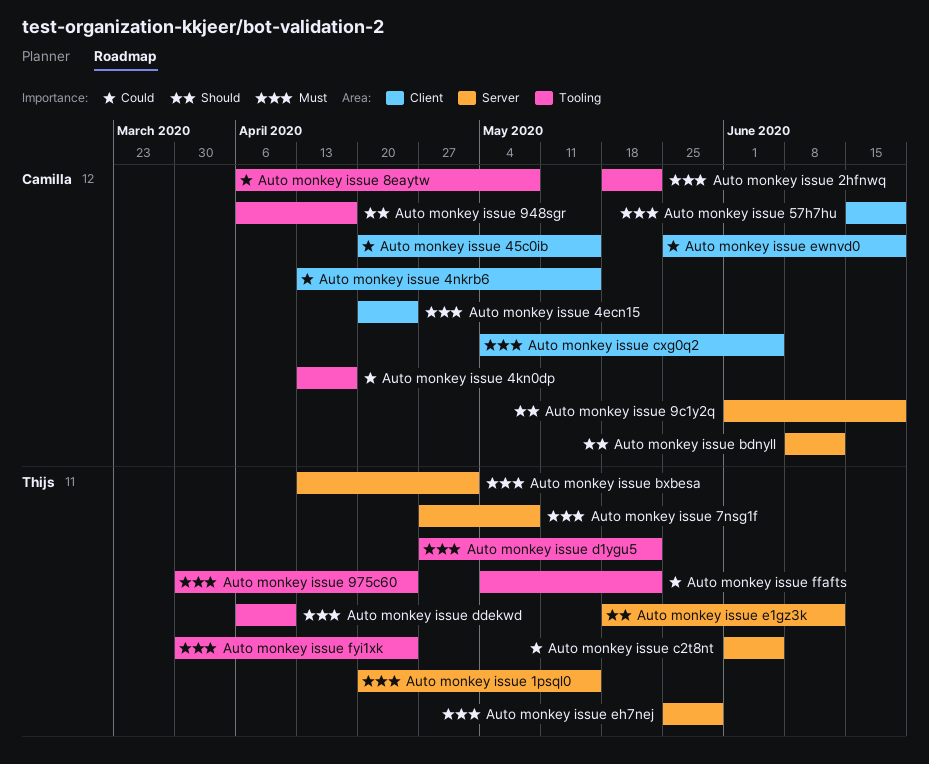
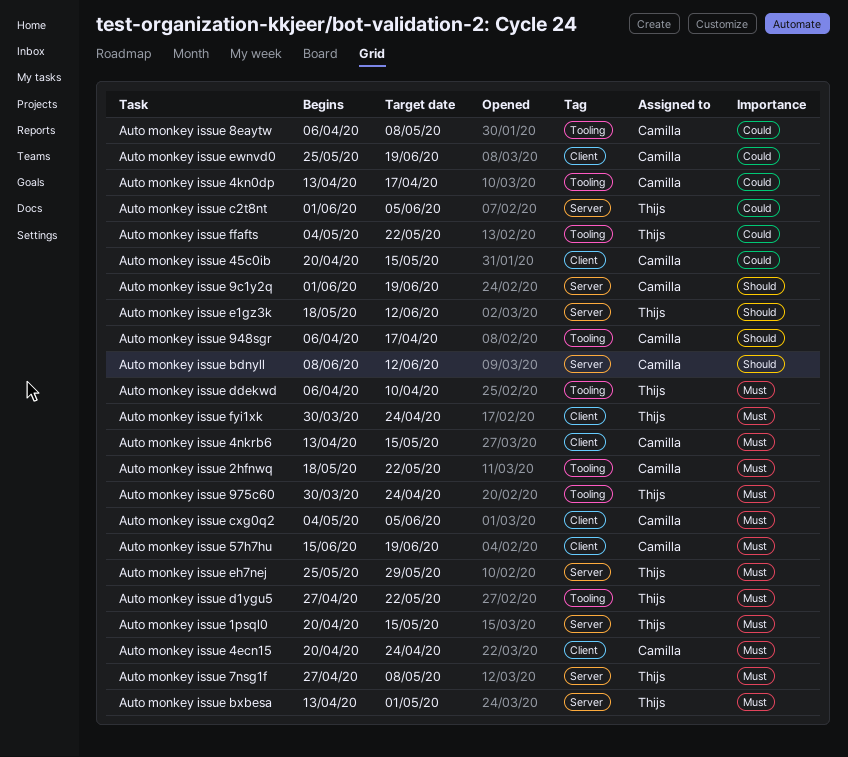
Auto monkey issue 4nkrb6, priority: Could -> Must
Auto monkey issue fyi1xk, label: Tooling -> Client

